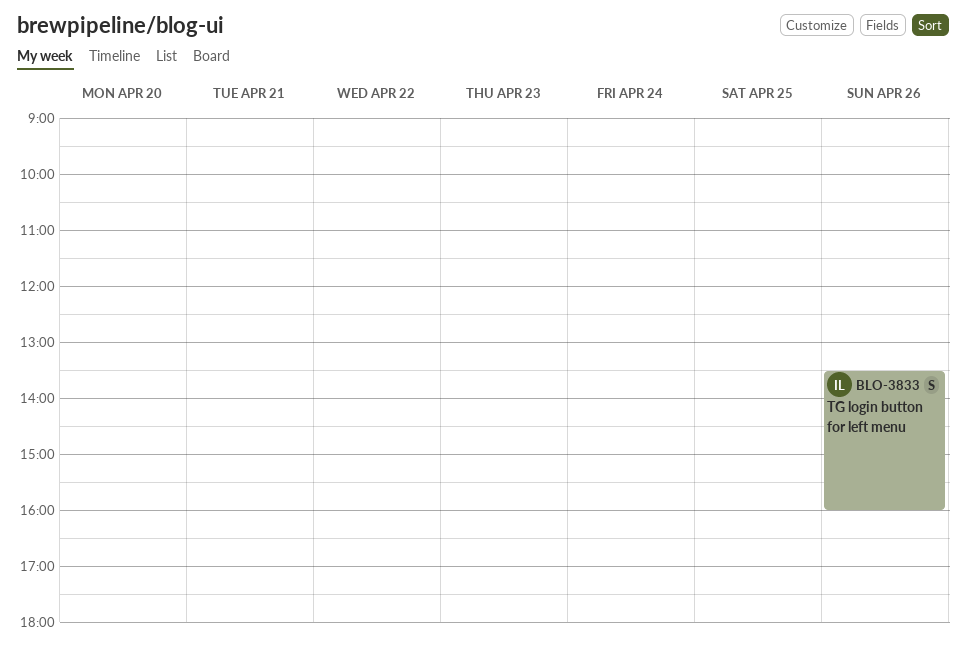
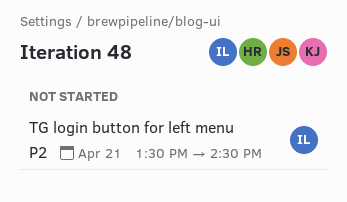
TG login button for left menu, day: Apr 26 -> Apr 21
TG login button for left menu, ends: 16:00 -> 14:30

